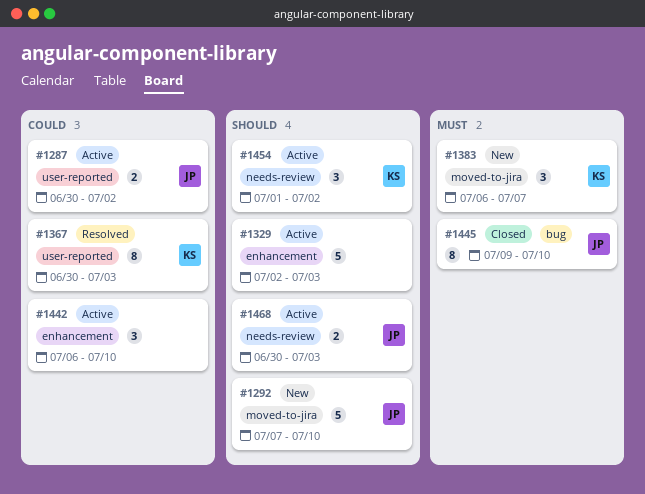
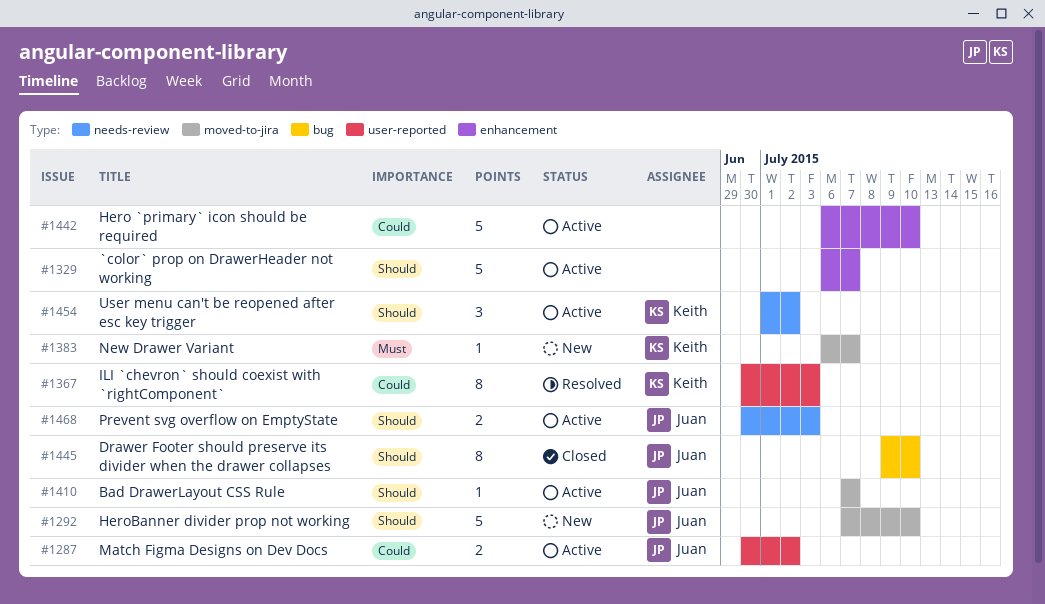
#1329, start: Jul 2 -> Jul 6
#1329, due: Jul 3 -> Jul 7
#1383, estimate: 3 -> 1
#1410: none -> present
#1442, estimate: 3 -> 5
#1445, priority: Must -> Should

